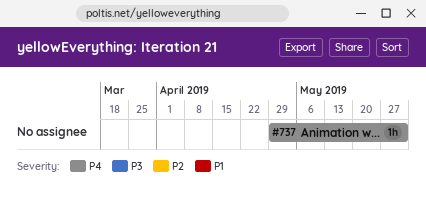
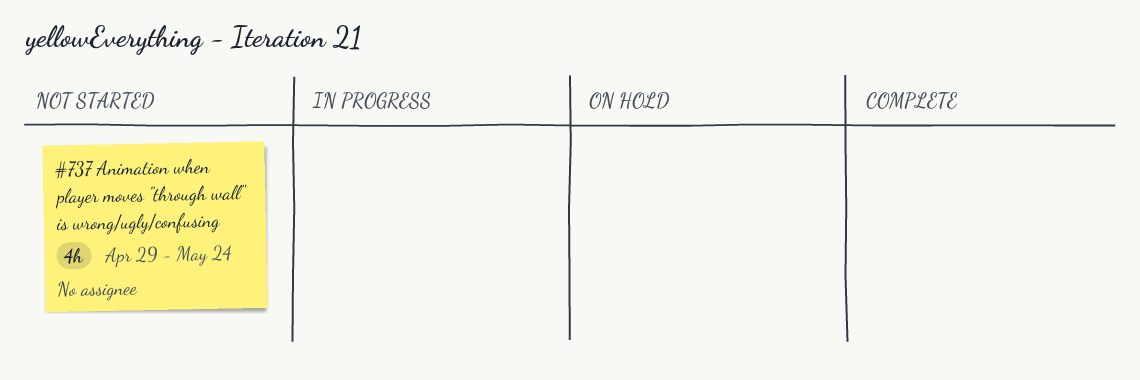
#737, estimate: 1h -> 4h
#737, due: May 31 -> May 24

